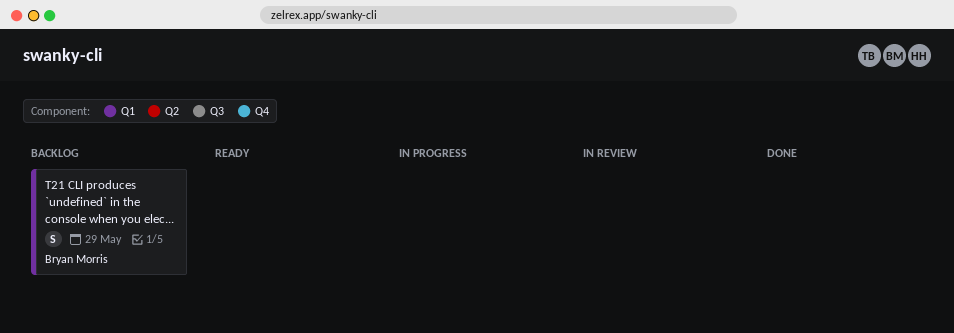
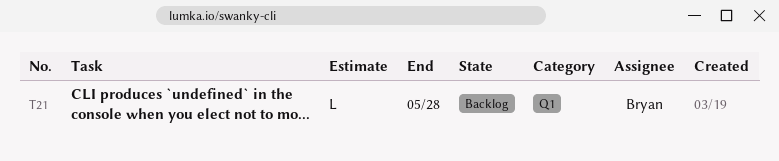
T21, estimate: S -> L
T21, due: May 29 -> May 28

